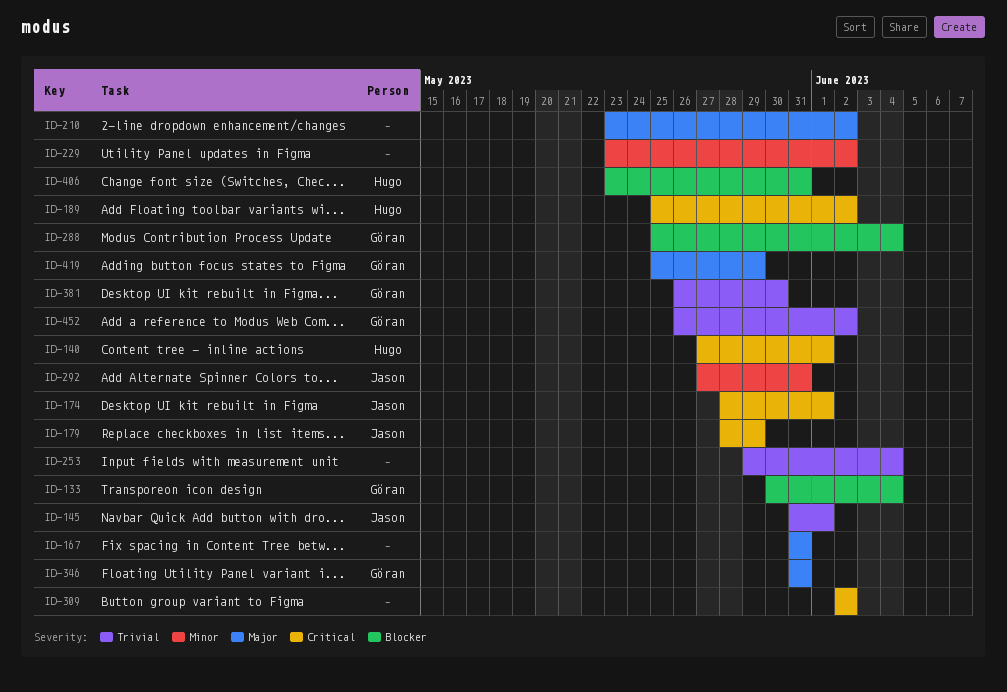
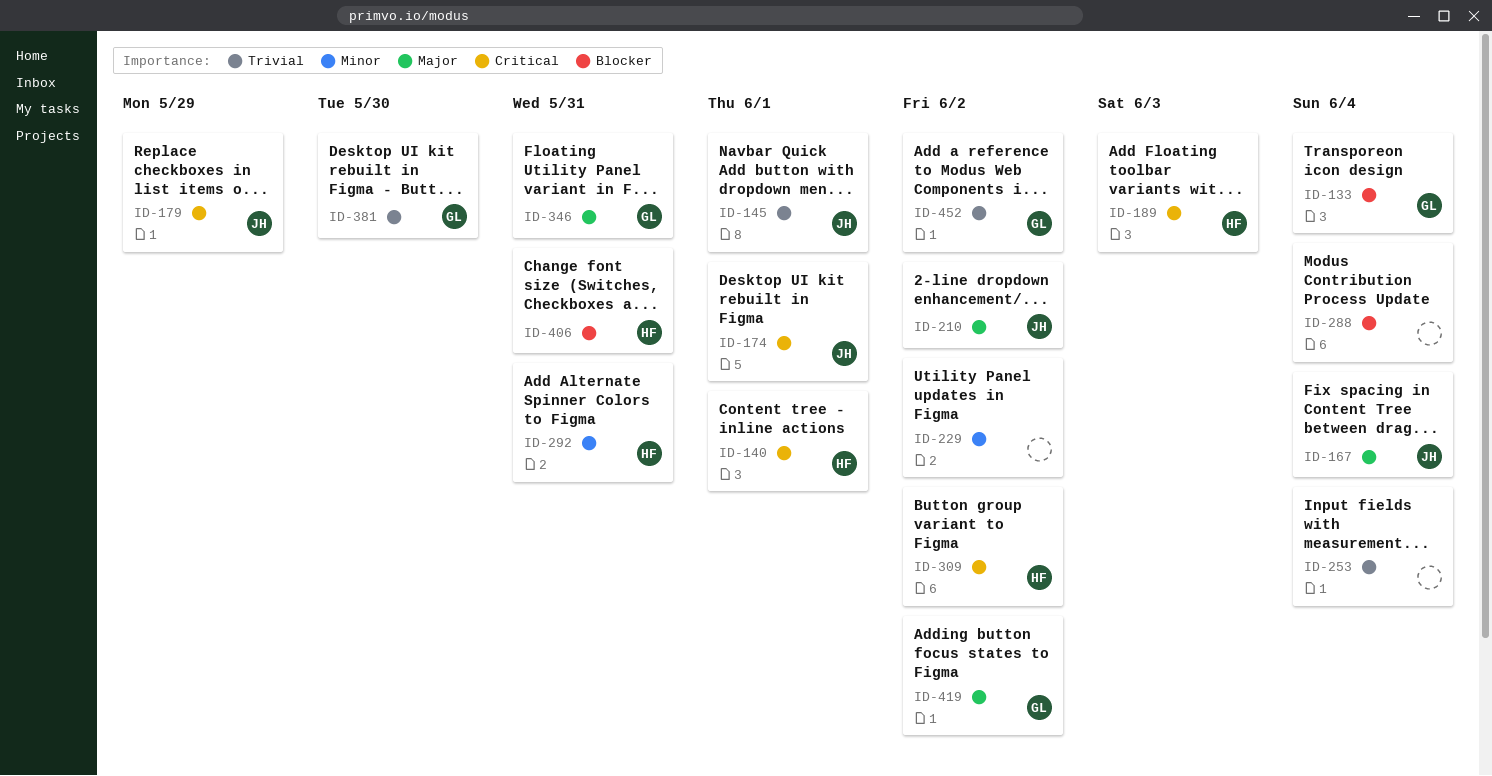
ID-167, owner: none -> Jason
ID-167, due: May 31 -> Jun 4
ID-189, due: Jun 2 -> Jun 3
ID-210, owner: none -> Jason
ID-288, owner: Göran -> none
ID-292, owner: Jason -> Hugo
ID-309, owner: none -> Hugo
ID-419, due: May 29 -> Jun 2

